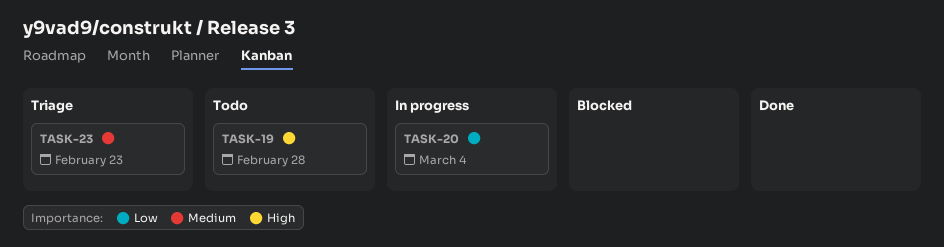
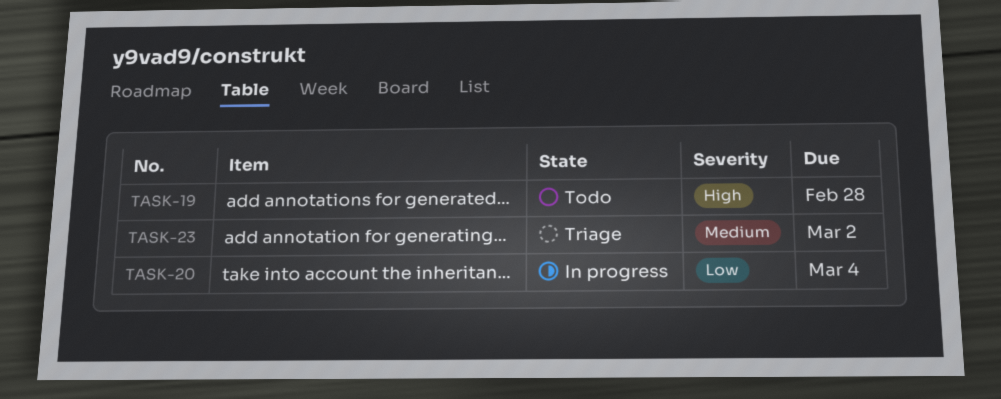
TASK-23, due: Feb 23 -> Mar 2

